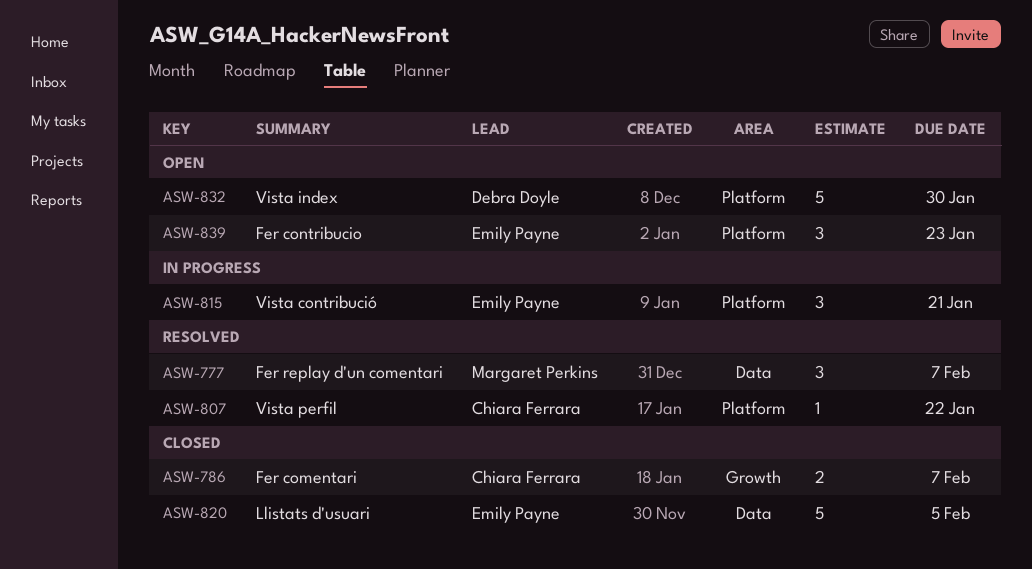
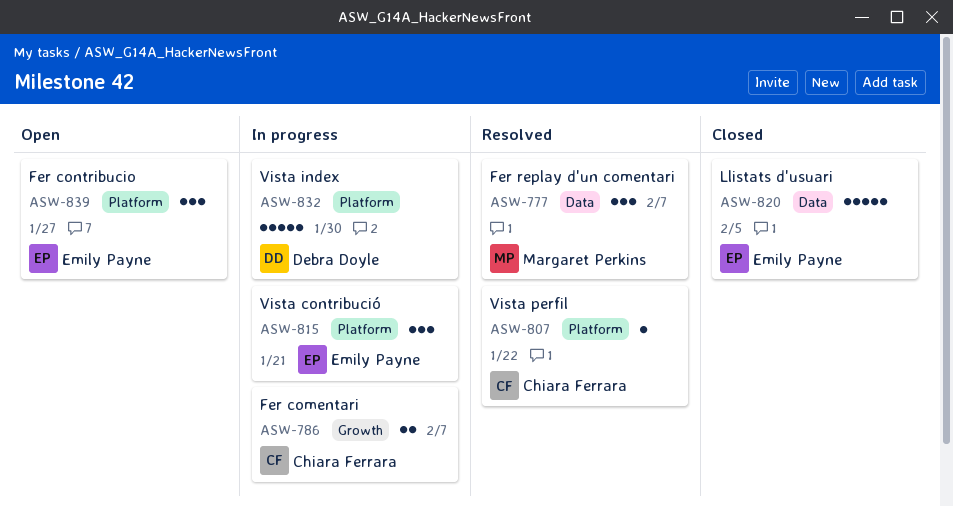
ASW-786, status: Closed -> In progress
ASW-832, status: Open -> In progress
ASW-839, due: Jan 23 -> Jan 27

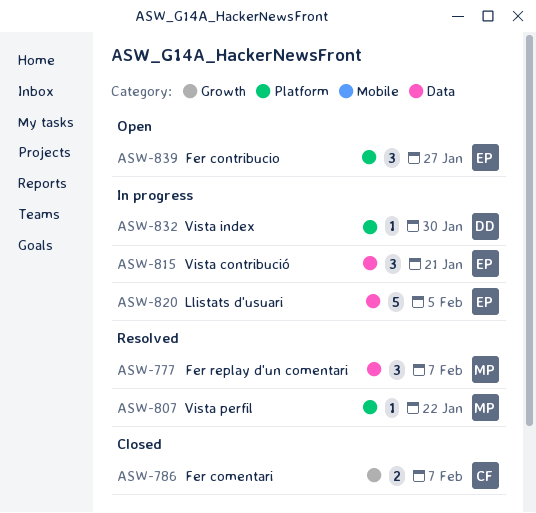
ASW-786, status: In progress -> Closed
ASW-807, owner: Chiara Ferrara -> Margaret Perkins
ASW-815, label: Platform -> Data
ASW-820, status: Closed -> In progress
ASW-832, estimate: 5 -> 1

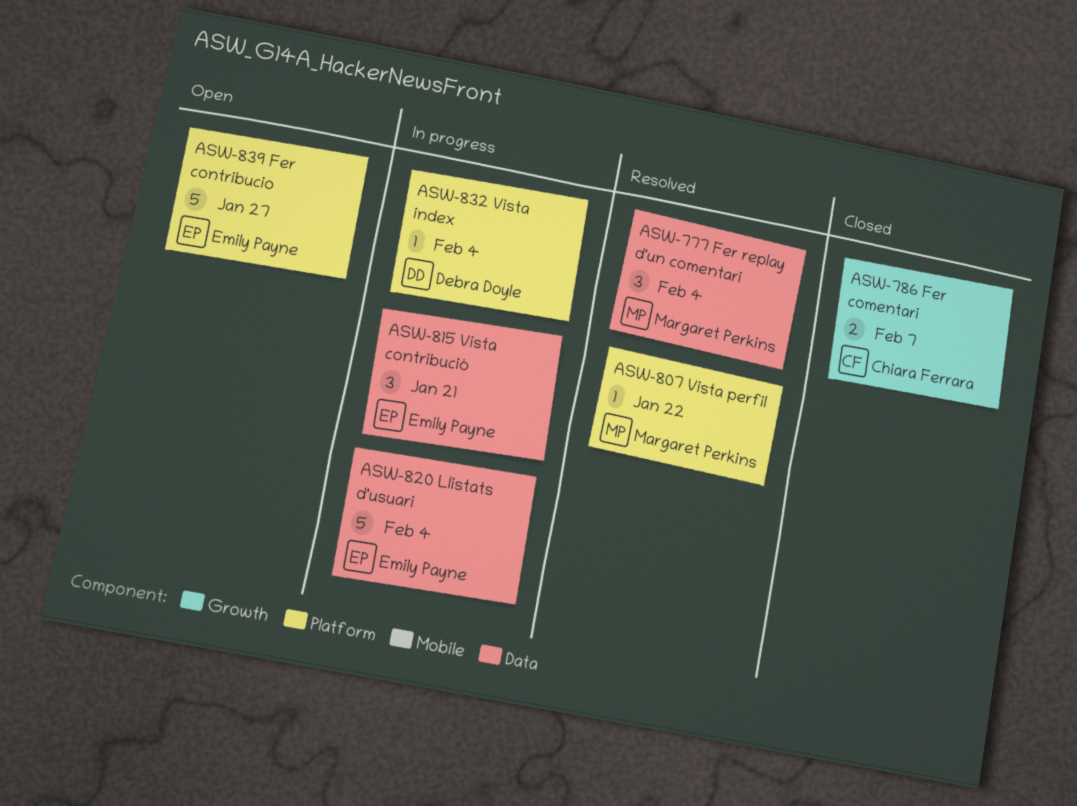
ASW-777, due: Feb 7 -> Feb 4
ASW-820, due: Feb 5 -> Feb 4
ASW-832, due: Jan 30 -> Feb 4
ASW-839, estimate: 3 -> 5

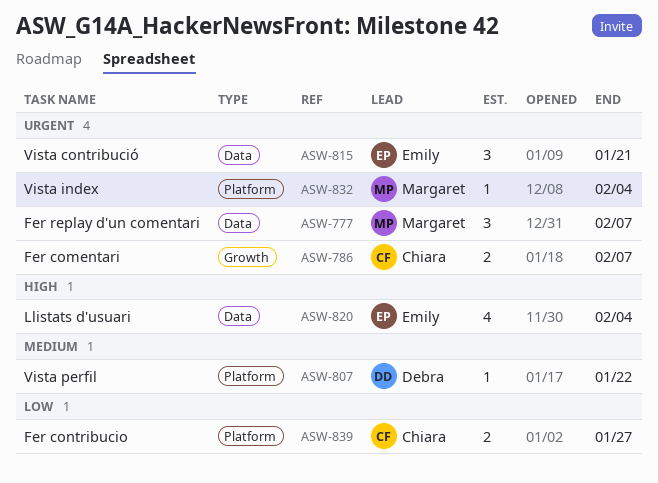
ASW-777, due: Feb 4 -> Feb 7
ASW-807, owner: Margaret Perkins -> Debra Doyle
ASW-820, estimate: 5 -> 4
ASW-832, owner: Debra Doyle -> Margaret Perkins
ASW-839, owner: Emily Payne -> Chiara Ferrara
ASW-839, estimate: 5 -> 2

